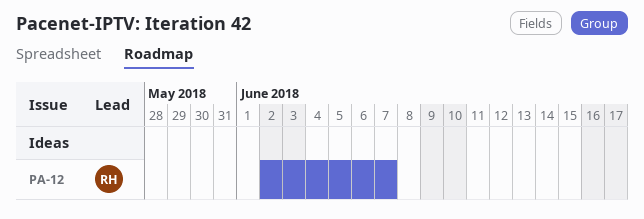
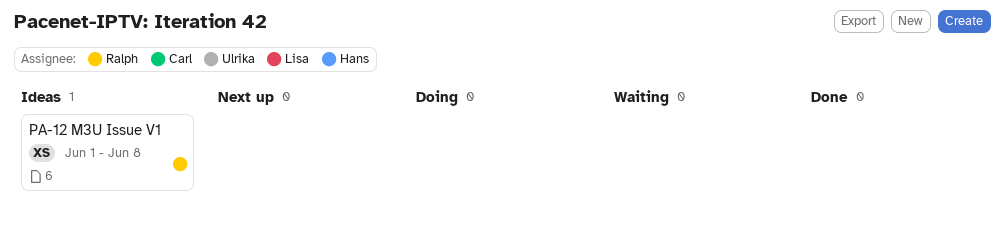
PA-12, start: Jun 2 -> Jun 1
PA-12, due: Jun 7 -> Jun 8

